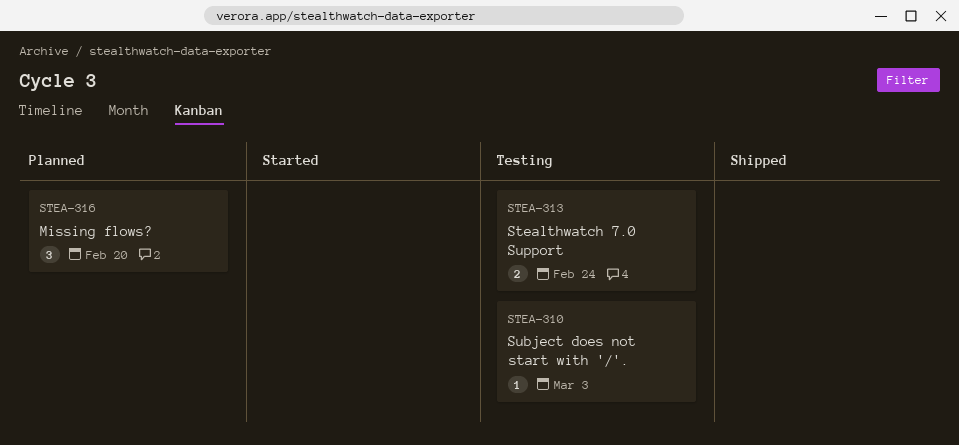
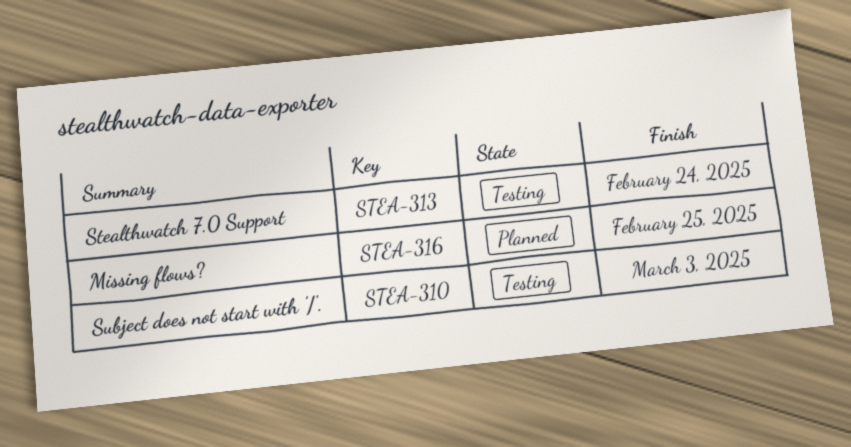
STEA-316, due: Feb 20 -> Feb 25

